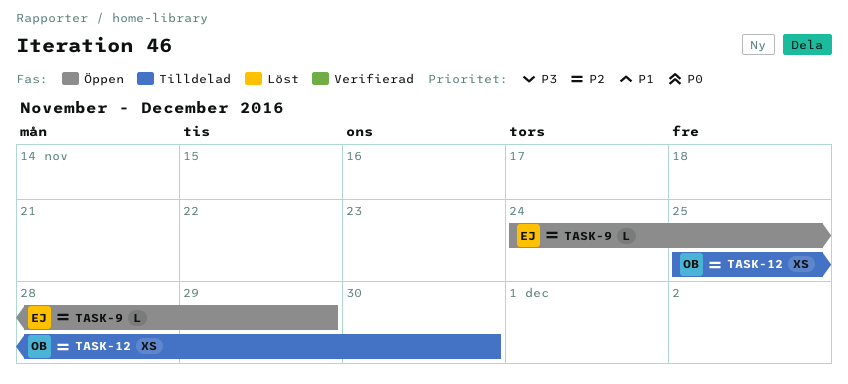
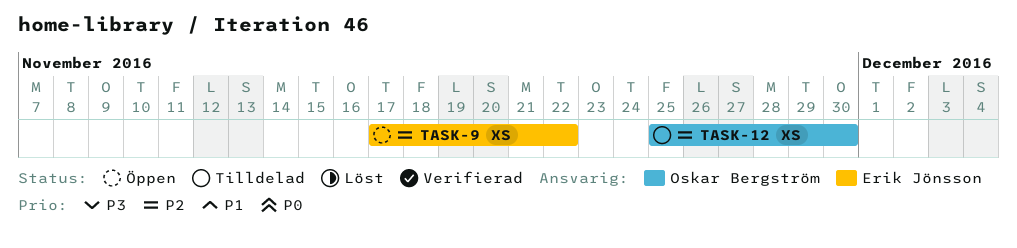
TASK-9, estimate: L -> XS
TASK-9, start: Nov 24 -> Nov 17
TASK-9, due: Nov 29 -> Nov 22

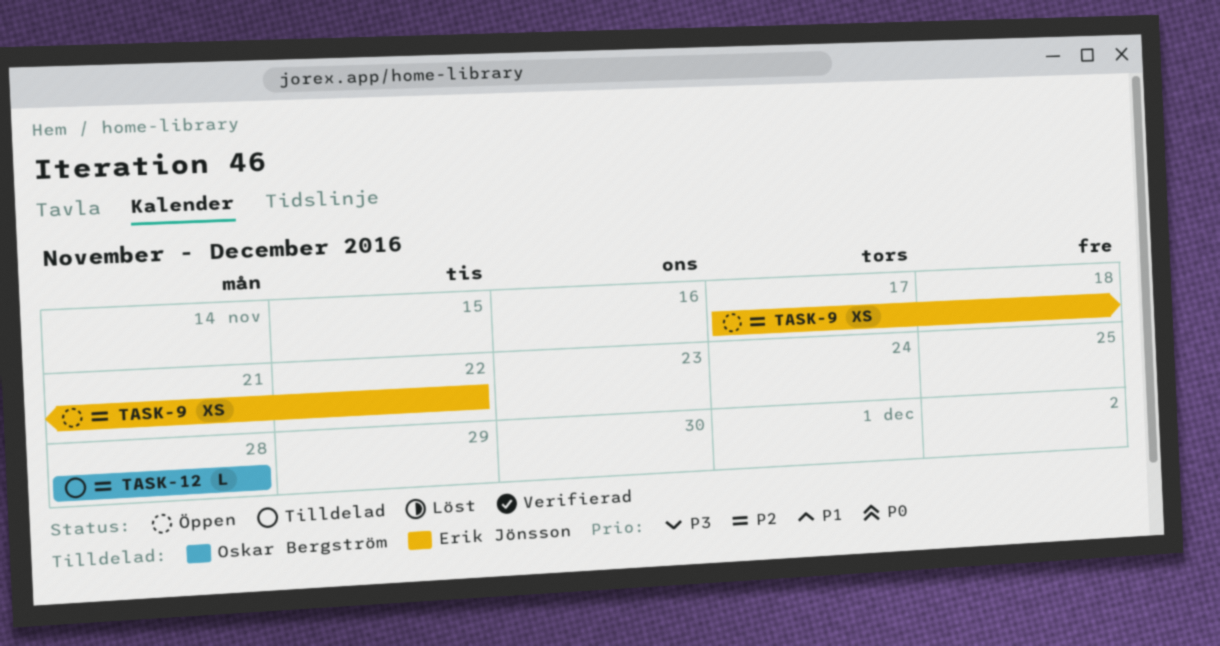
TASK-12, estimate: XS -> L
TASK-12, start: Nov 25 -> Nov 28
TASK-12, due: Nov 30 -> Nov 28

